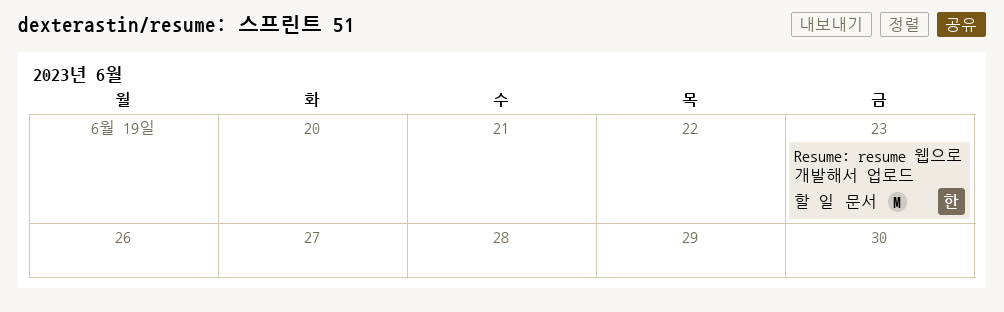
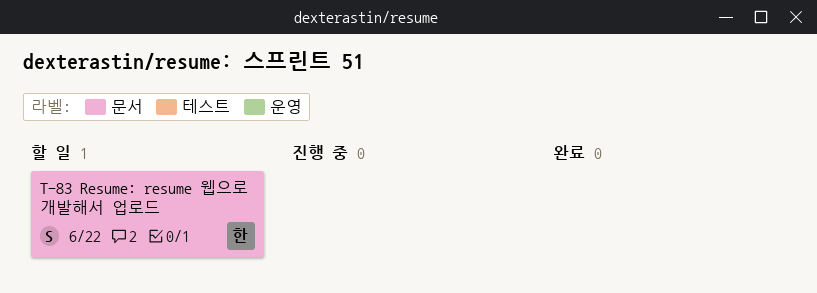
Resume: resume 웹으로 개발해서 업로드, estimate: M -> S
Resume: resume 웹으로 개발해서 업로드, due: Jun 23 -> Jun 22

